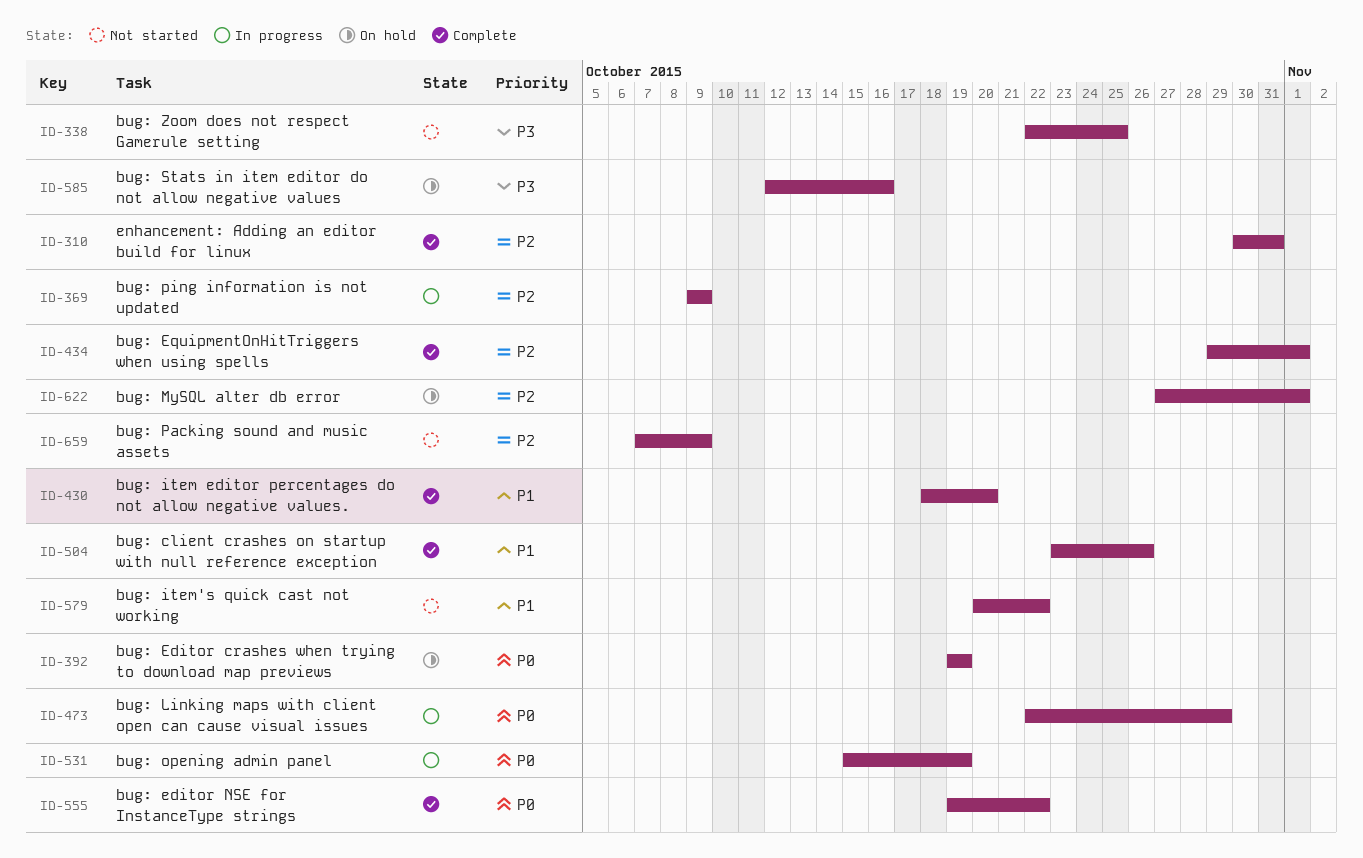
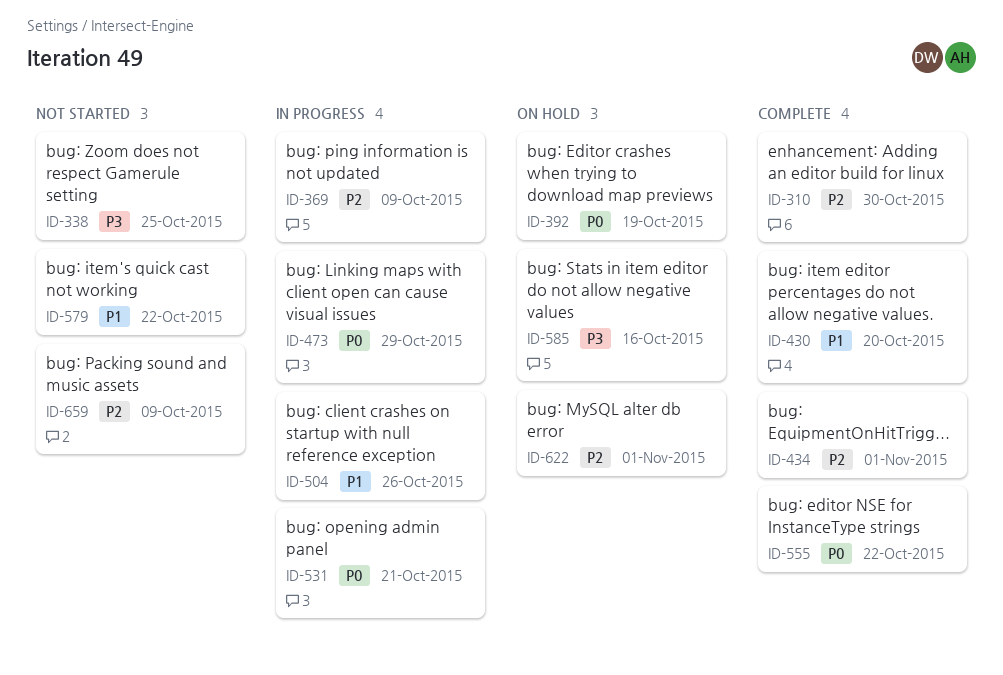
ID-310, due: Oct 31 -> Oct 30
ID-504, status: Complete -> In progress
ID-531, due: Oct 19 -> Oct 21

